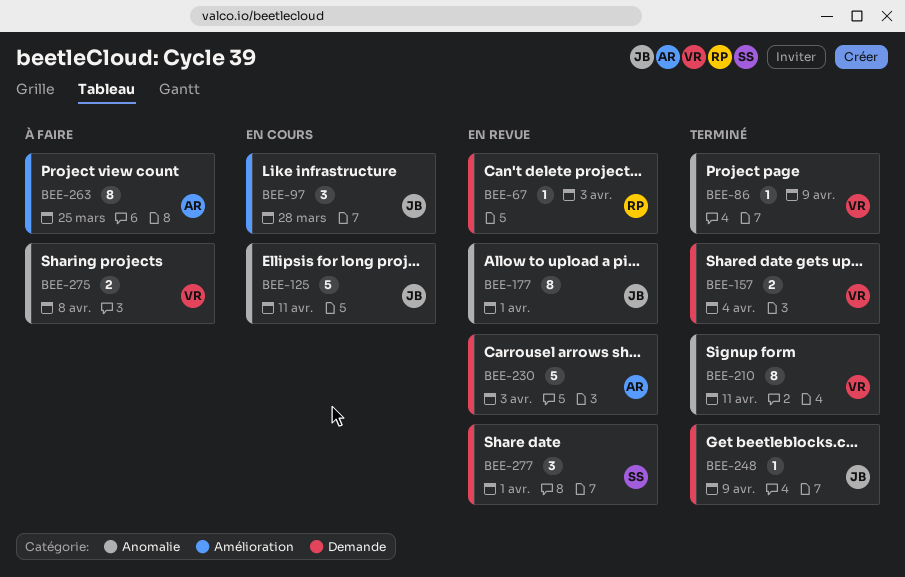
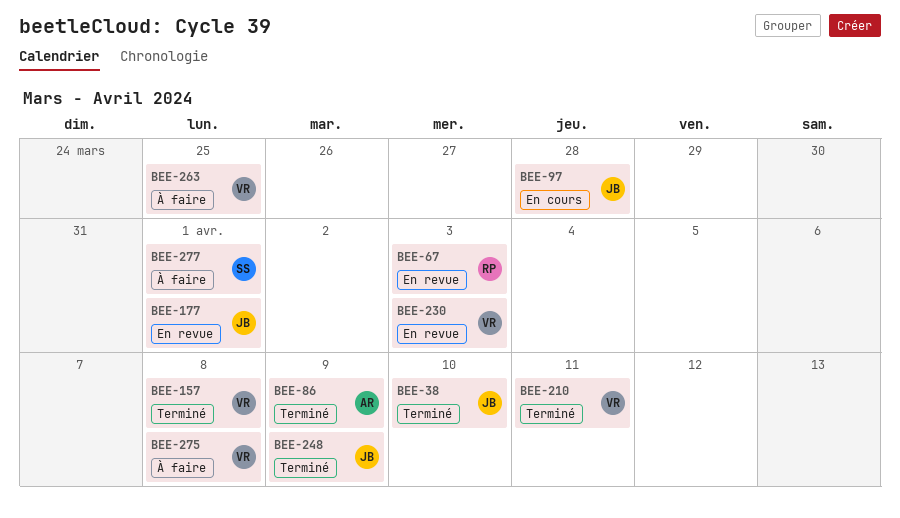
BEE-38: none -> present
BEE-86, owner: VR -> AR
BEE-125: present -> none
BEE-157, due: Apr 4 -> Apr 8
BEE-230, owner: AR -> VR
BEE-263, owner: AR -> VR
BEE-277, status: En revue -> À faire

